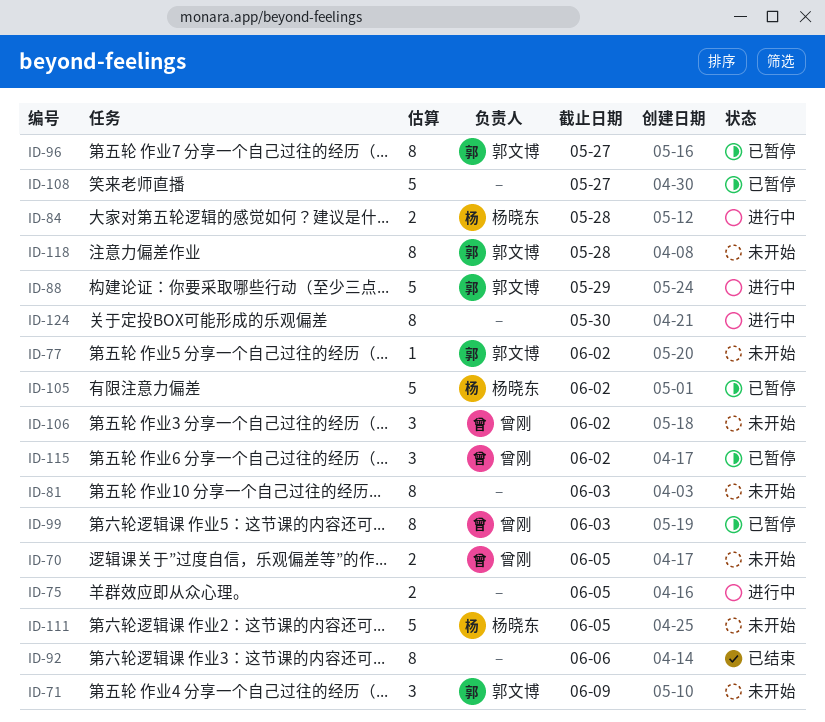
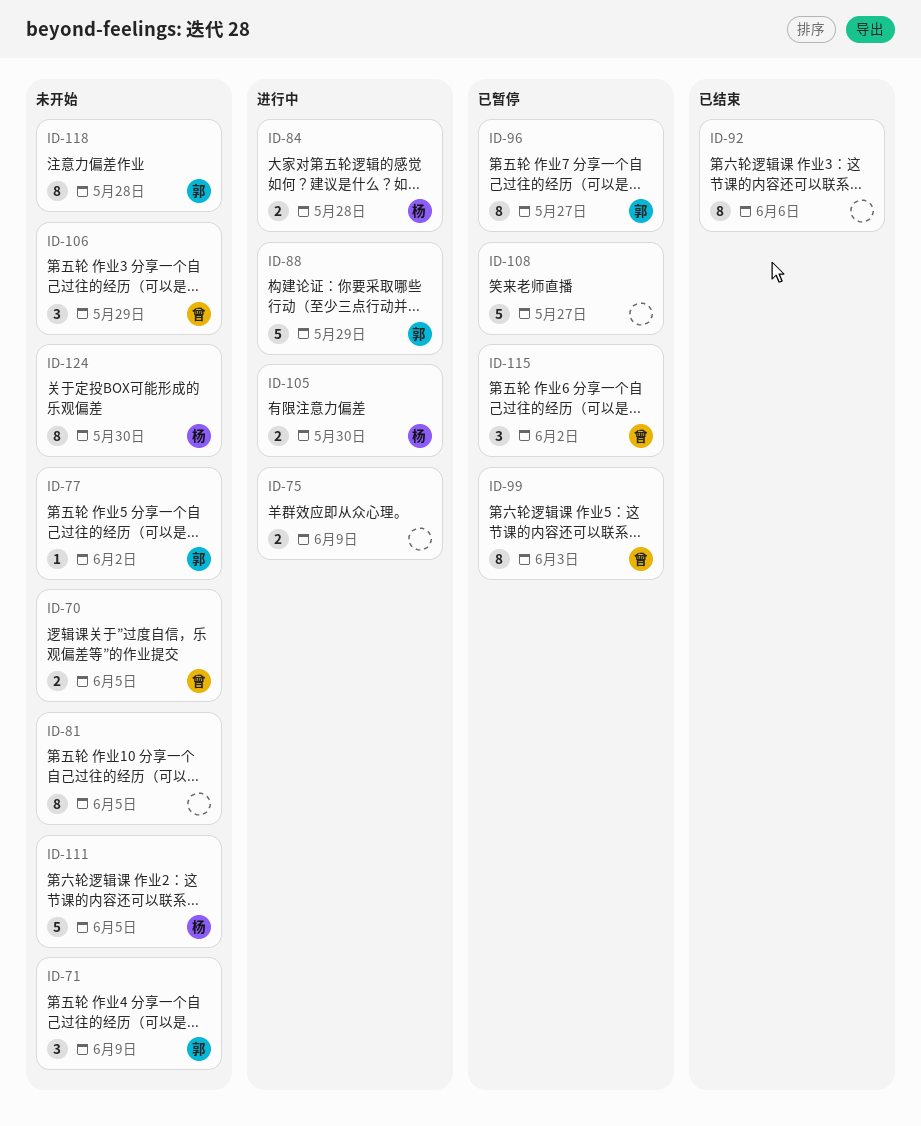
ID-75, due: Jun 5 -> Jun 9
ID-81, due: Jun 3 -> Jun 5
ID-105, status: 已暂停 -> 进行中
ID-105, estimate: 5 -> 2
ID-105, due: Jun 2 -> May 30
ID-106, due: Jun 2 -> May 29
ID-124, status: 进行中 -> 未开始
ID-124, owner: none -> 杨晓东

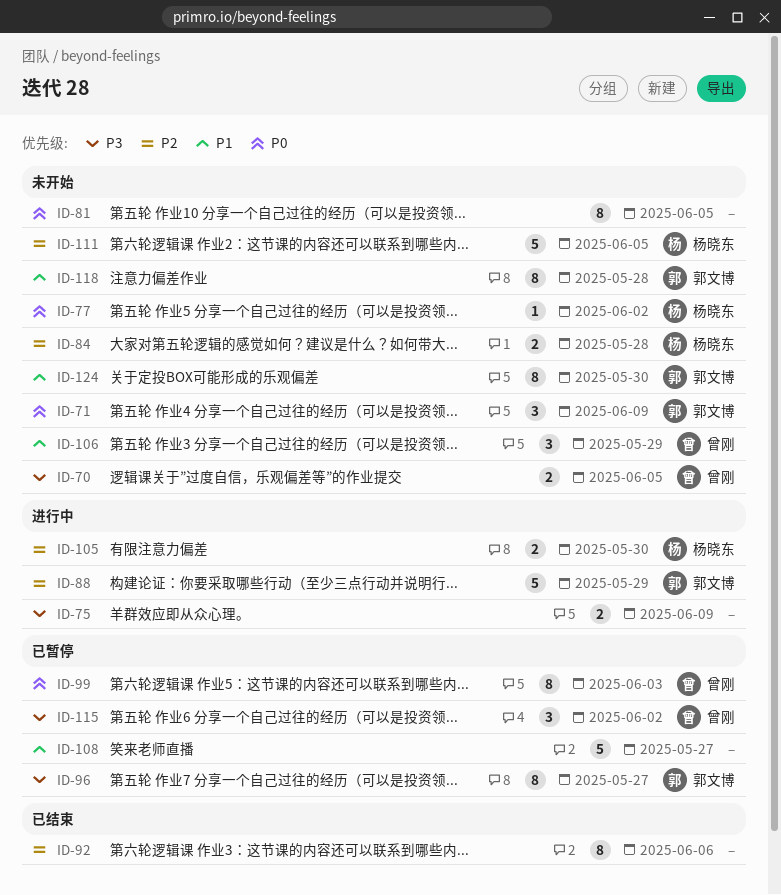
ID-77, owner: 郭文博 -> 杨晓东
ID-84, status: 进行中 -> 未开始
ID-124, owner: 杨晓东 -> 郭文博

